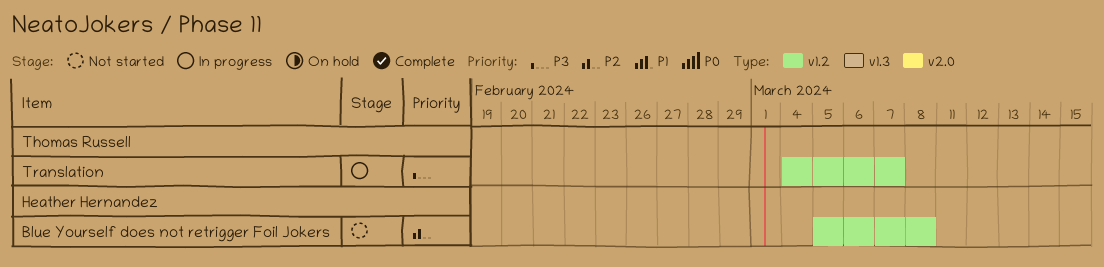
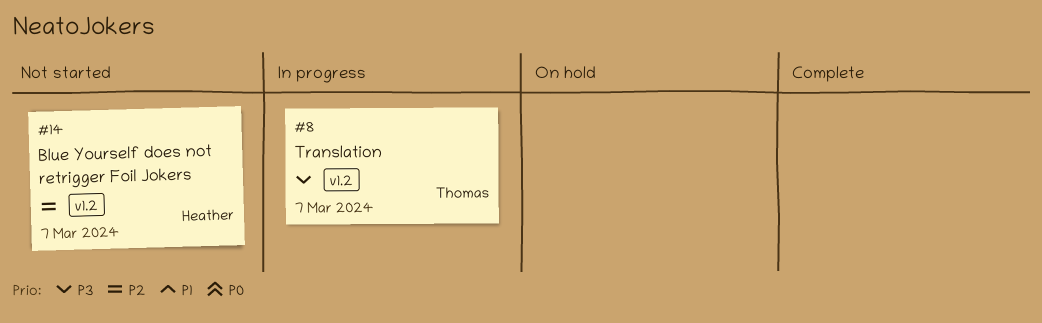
Blue Yourself does not retrigger Foil Jokers, due: Mar 8 -> Mar 7

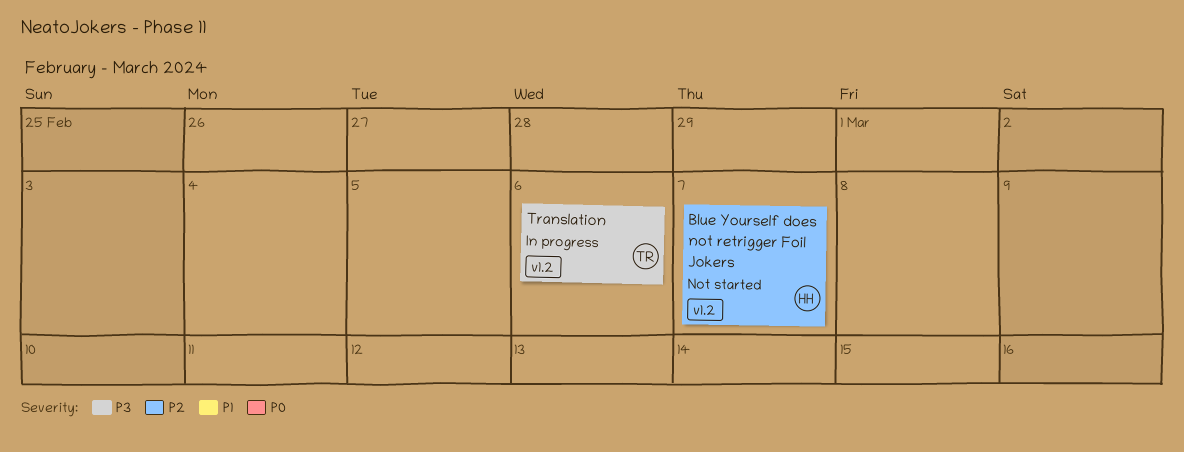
Translation, due: Mar 7 -> Mar 6

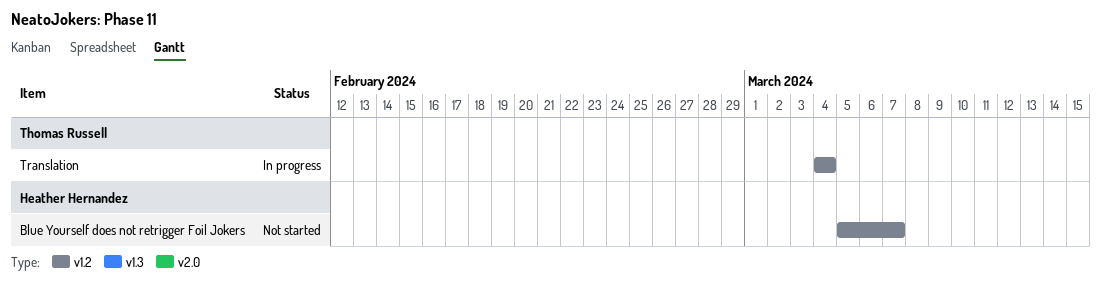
Translation, due: Mar 6 -> Mar 4

